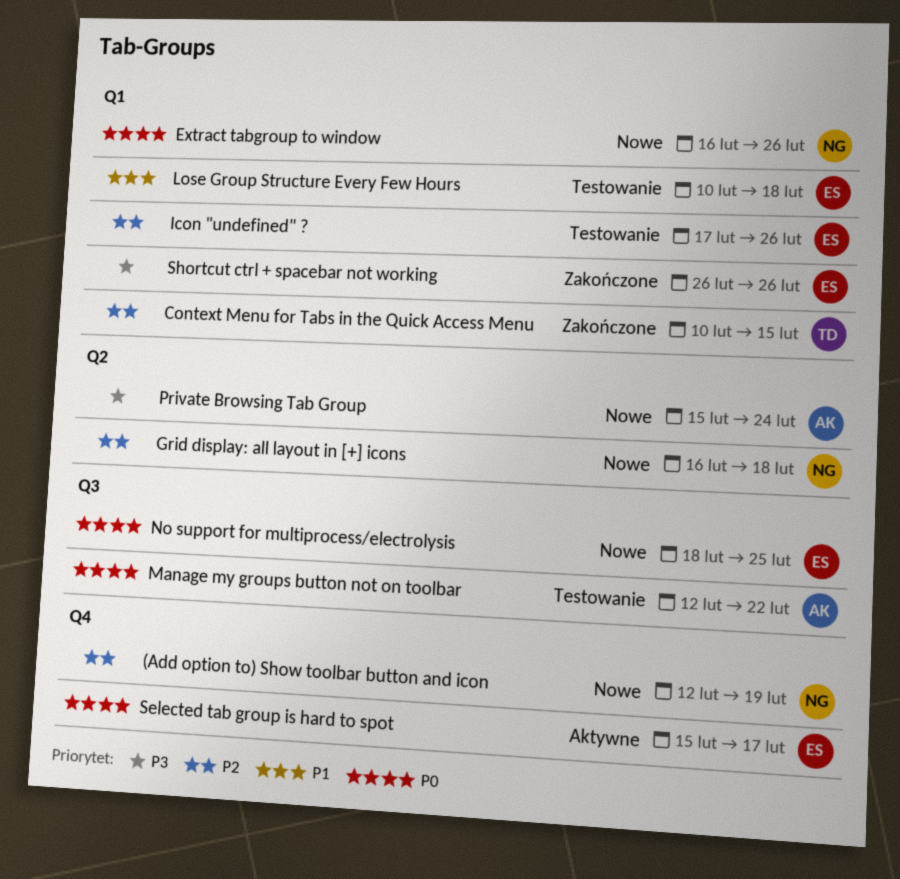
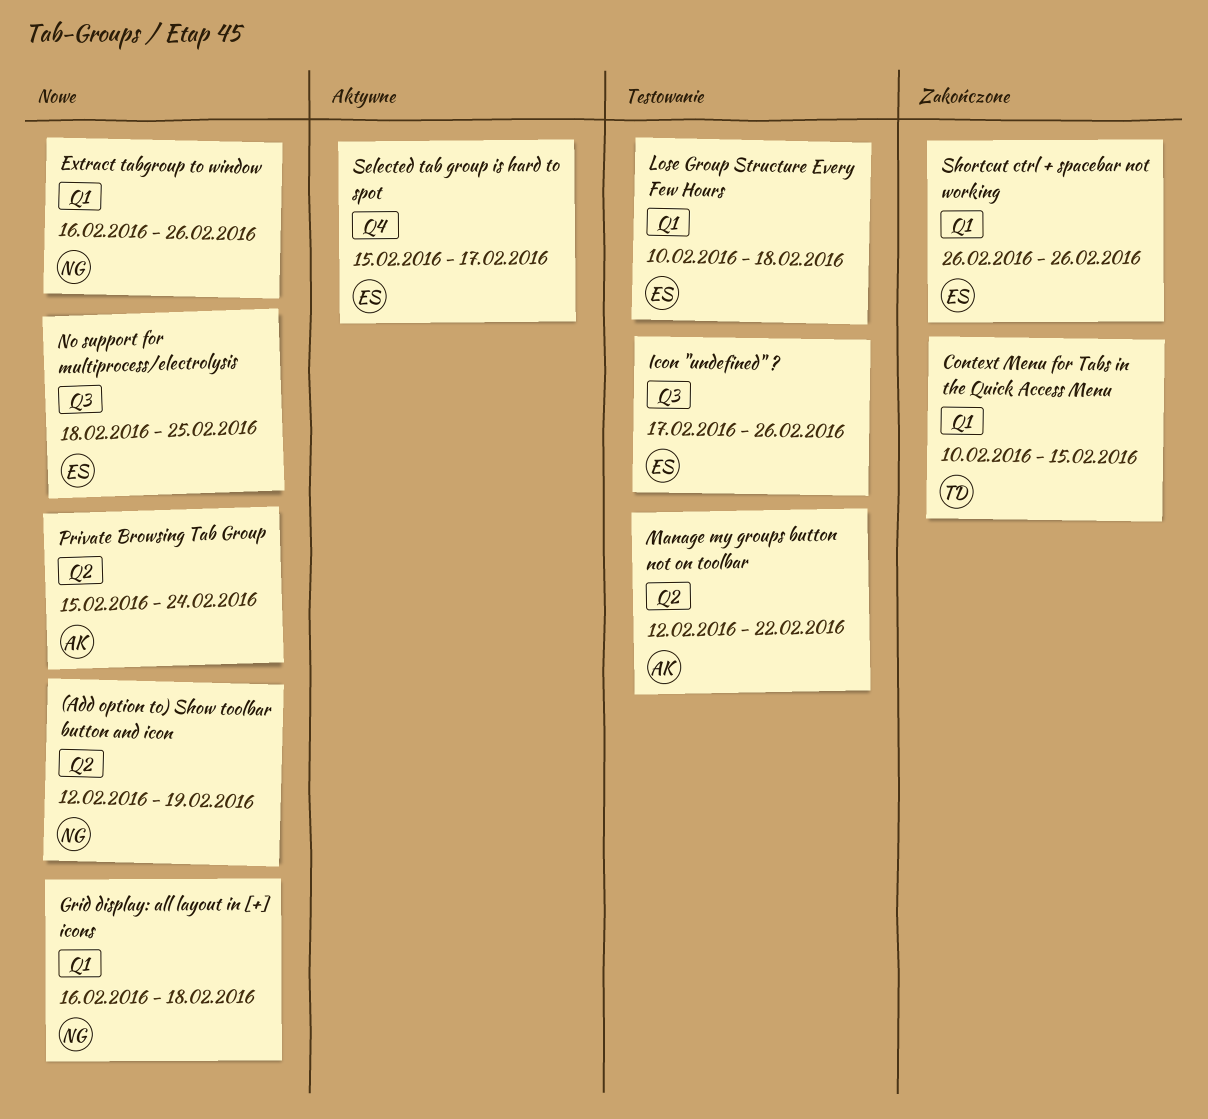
(Add option to) Show toolbar button and icon, label: Q4 -> Q2
Grid display: all layout in [+] icons, label: Q2 -> Q1
Icon "undefined" ?, label: Q1 -> Q3
Manage my groups button not on toolbar, label: Q3 -> Q2

